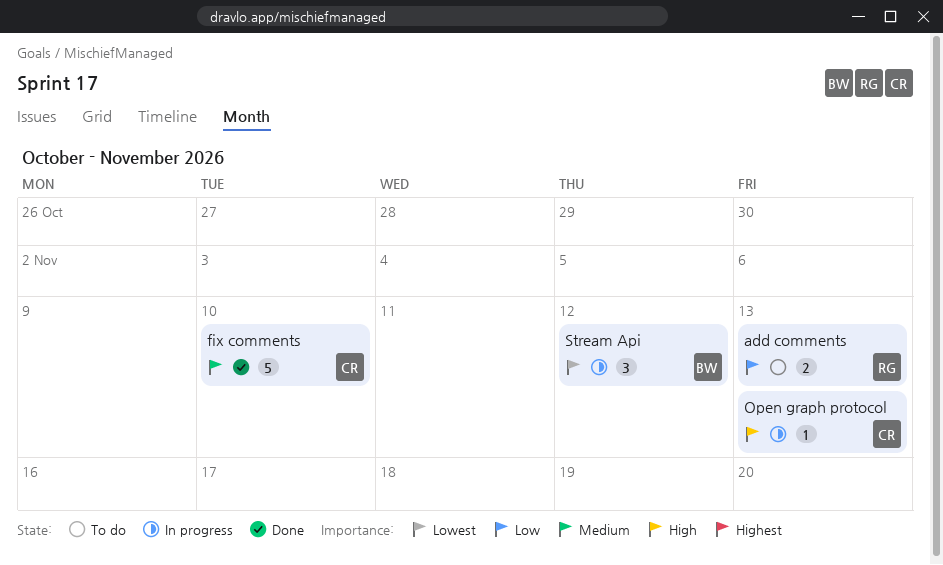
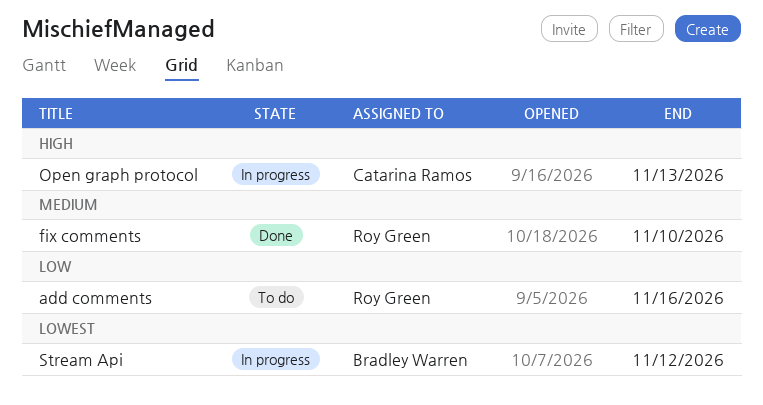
add comments, due: Nov 13 -> Nov 16
fix comments, owner: Catarina Ramos -> Roy Green

